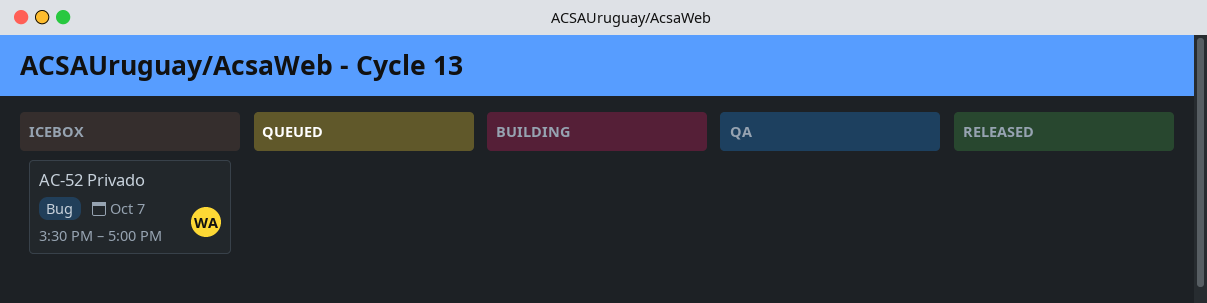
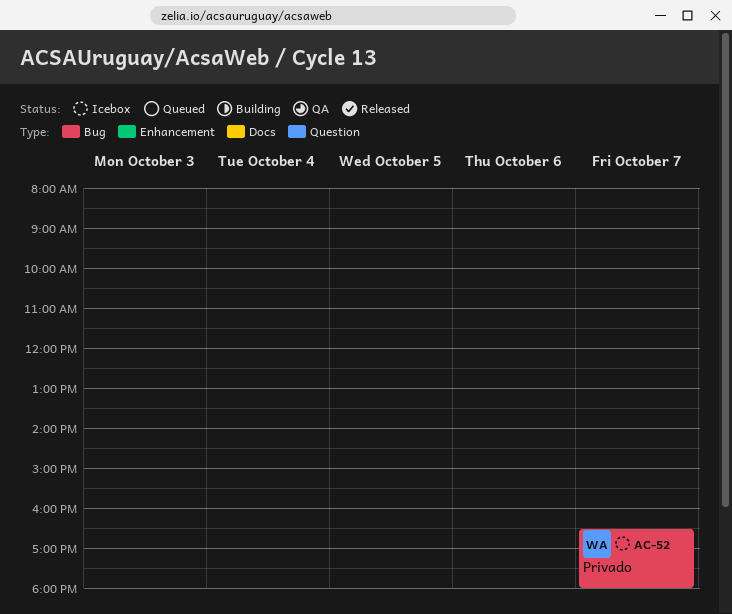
AC-52, begins: 15:30 -> 16:30
AC-52, ends: 17:00 -> 18:00

